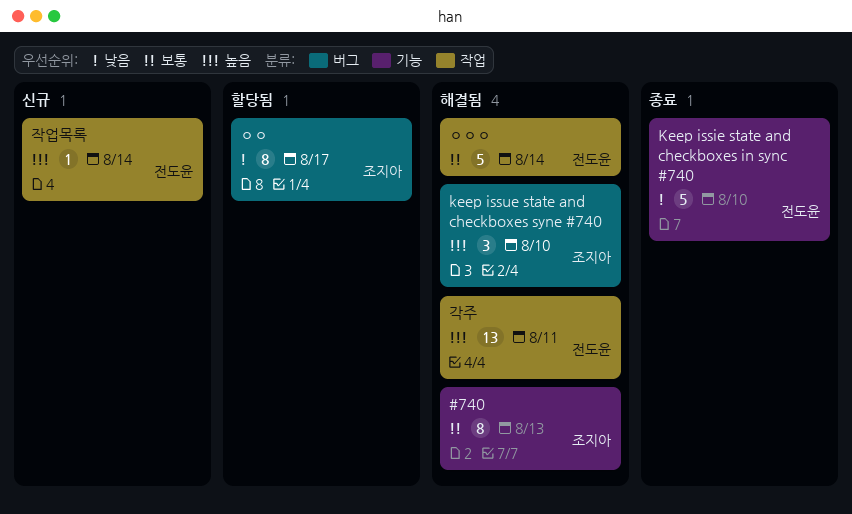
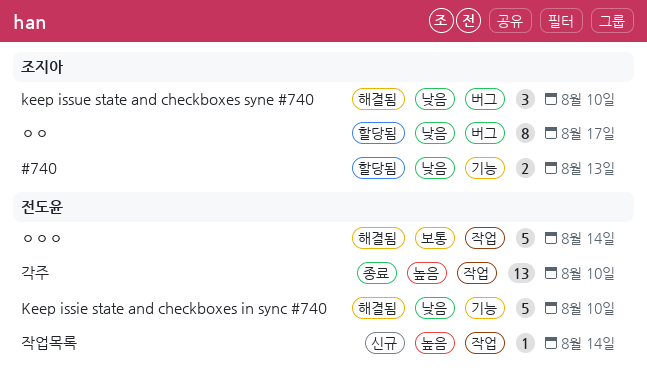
#740, status: 해결됨 -> 할당됨
#740, priority: 보통 -> 낮음
#740, estimate: 8 -> 2
Keep issie state and checkboxes in sync #740, status: 종료 -> 해결됨
keep issue state and checkboxes syne #740, priority: 높음 -> 낮음
각주, status: 해결됨 -> 종료
각주, due: Aug 11 -> Aug 10

